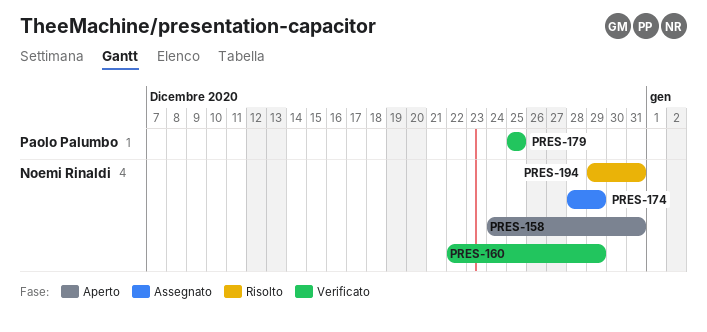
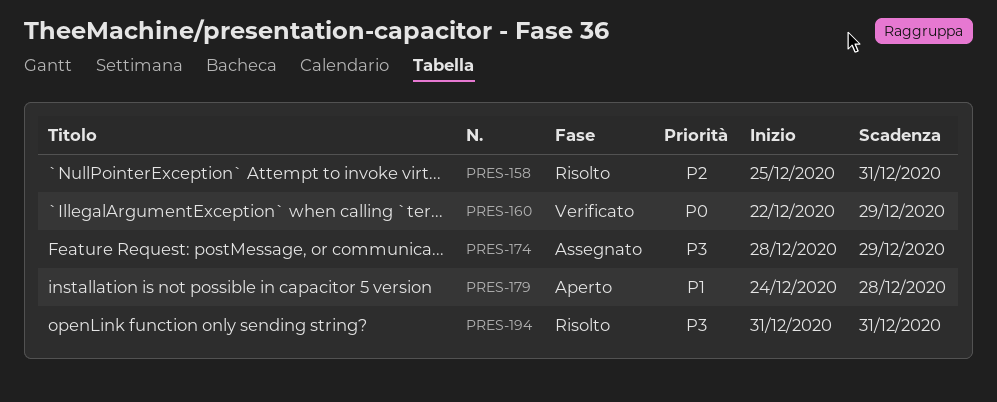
PRES-158, status: Aperto -> Risolto
PRES-158, start: Dec 24 -> Dec 25
PRES-179, status: Verificato -> Aperto
PRES-179, start: Dec 25 -> Dec 24
PRES-179, due: Dec 25 -> Dec 28
PRES-194, start: Dec 29 -> Dec 31

